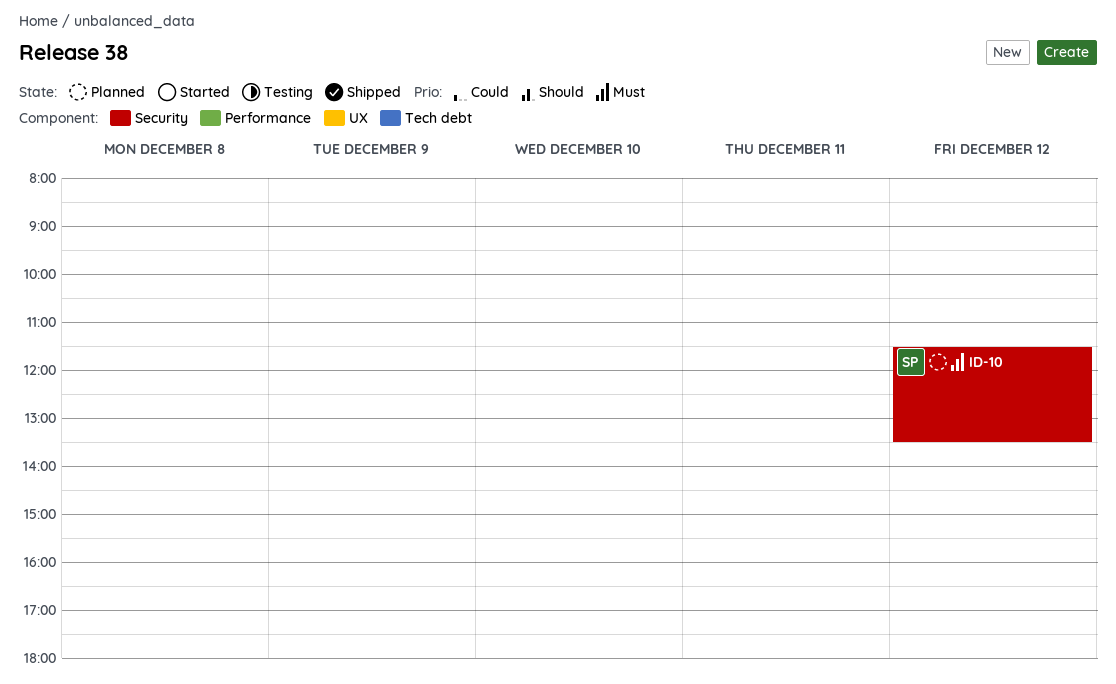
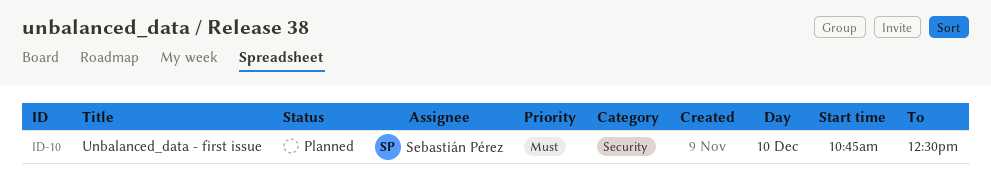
ID-10, day: Dec 12 -> Dec 10
ID-10, begins: 11:30 -> 10:45
ID-10, ends: 13:30 -> 12:30

